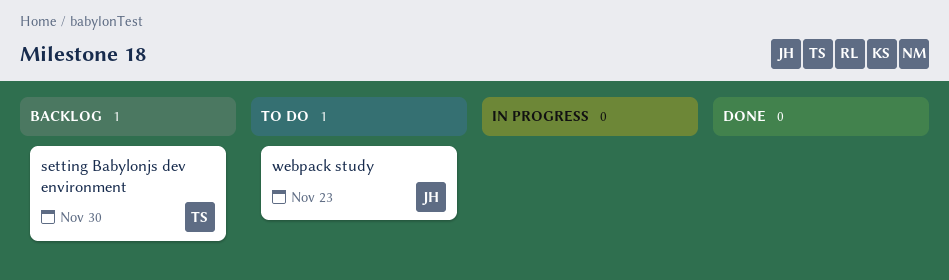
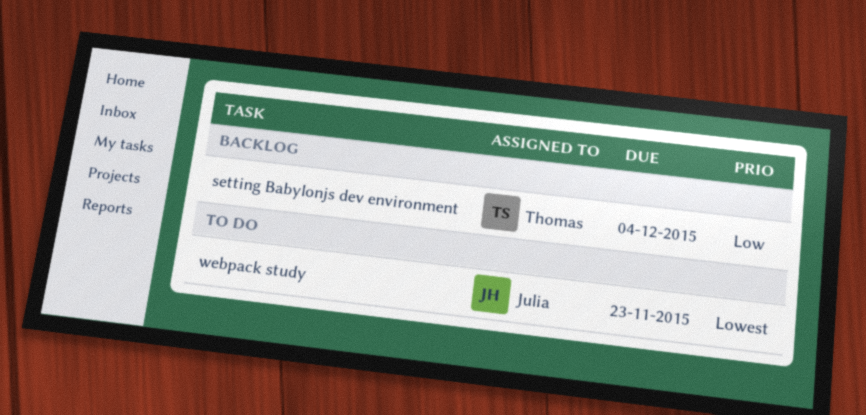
setting Babylonjs dev environment, due: Nov 30 -> Dec 4

